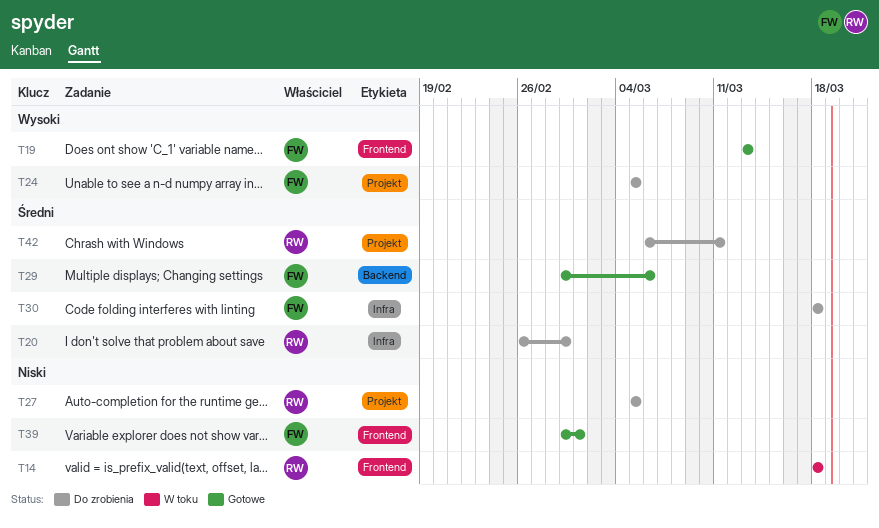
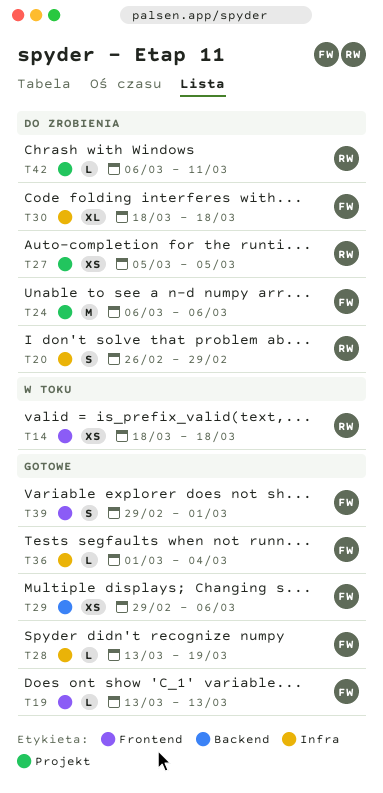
T24, start: Mar 5 -> Mar 6
T24, due: Mar 5 -> Mar 6
T28: none -> present
T36: none -> present

